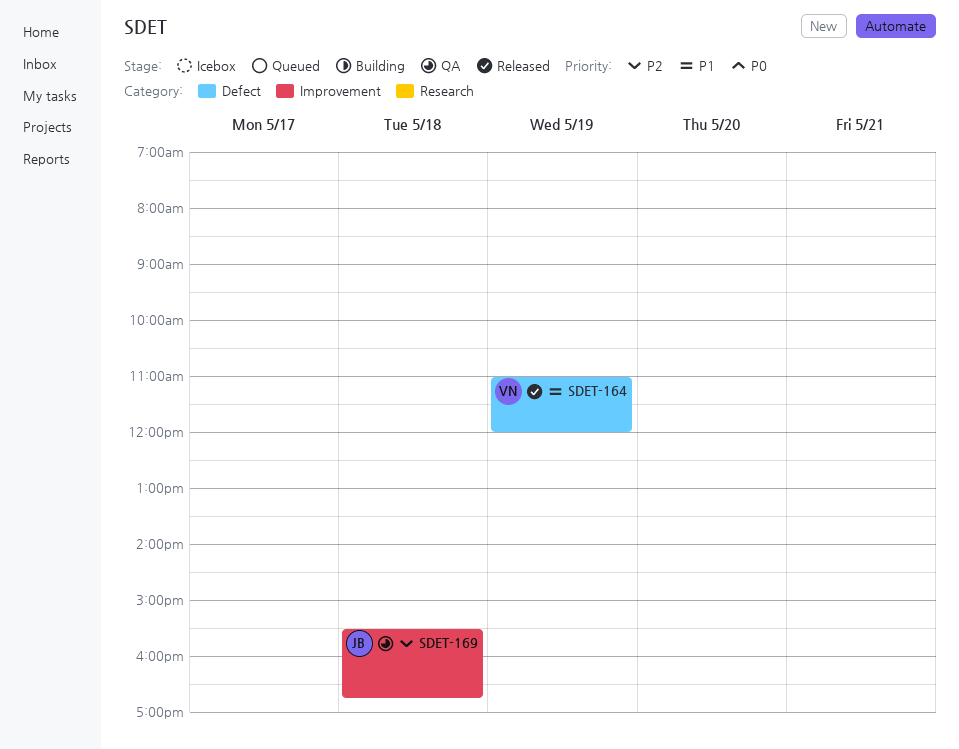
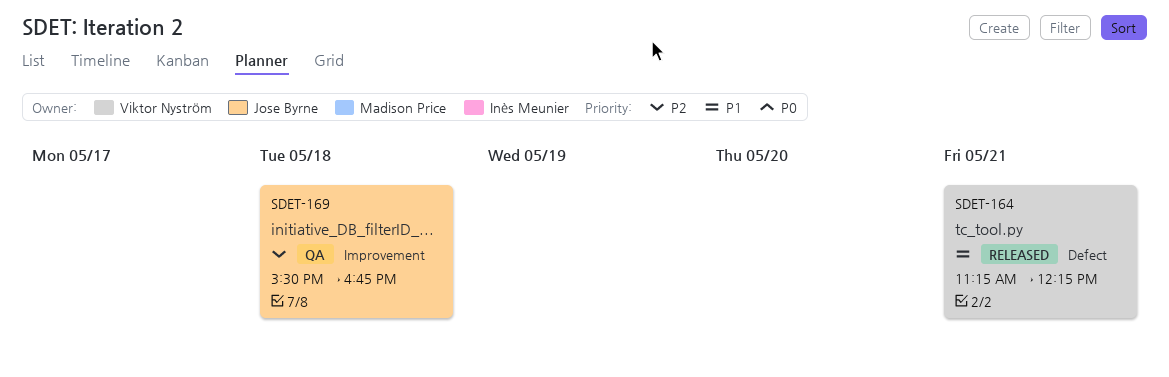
SDET-164, day: May 19 -> May 21
SDET-164, begins: 11:00 -> 11:15
SDET-164, ends: 12:00 -> 12:15

